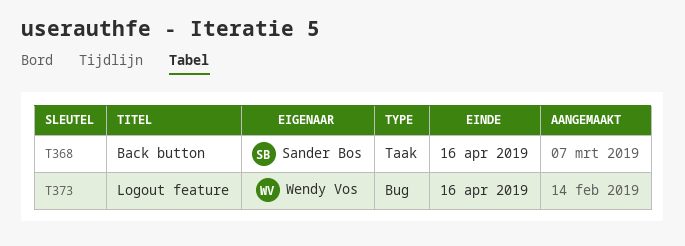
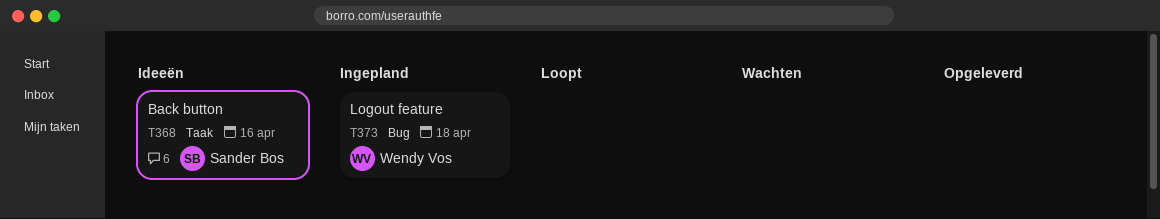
T373, due: Apr 16 -> Apr 18

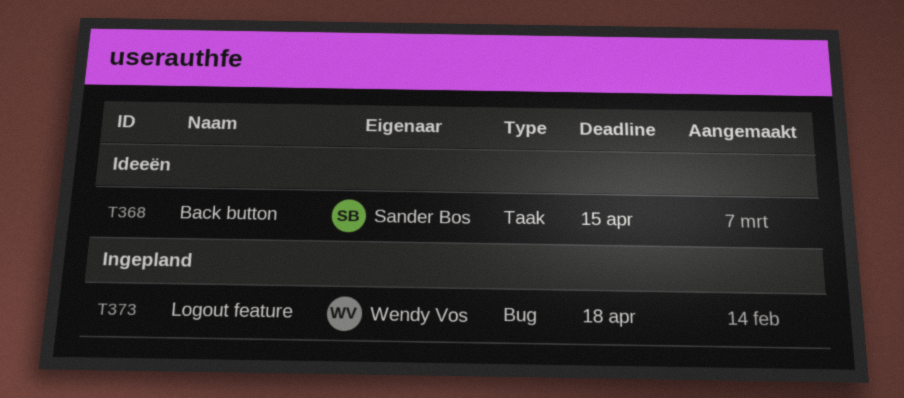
T368, due: Apr 16 -> Apr 15

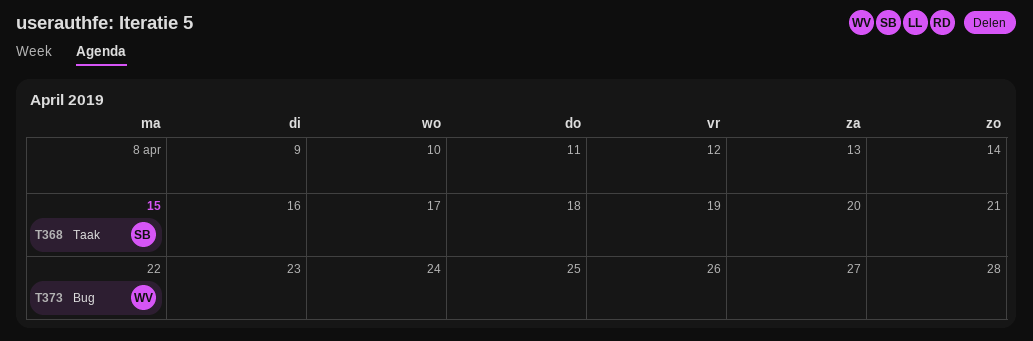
T373, due: Apr 18 -> Apr 22

